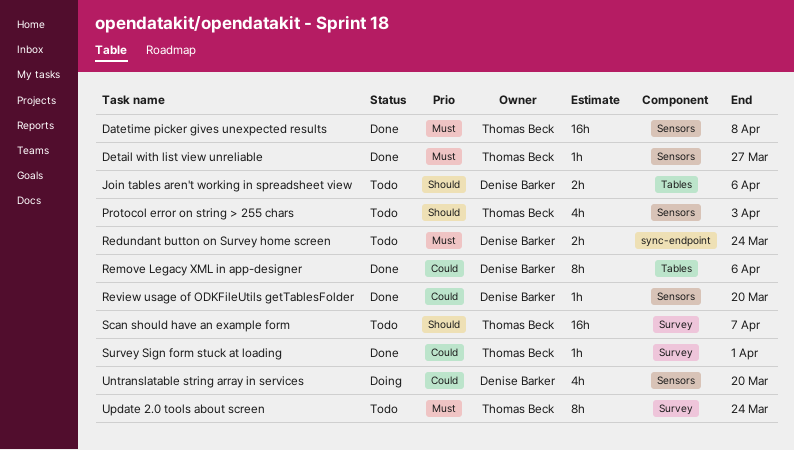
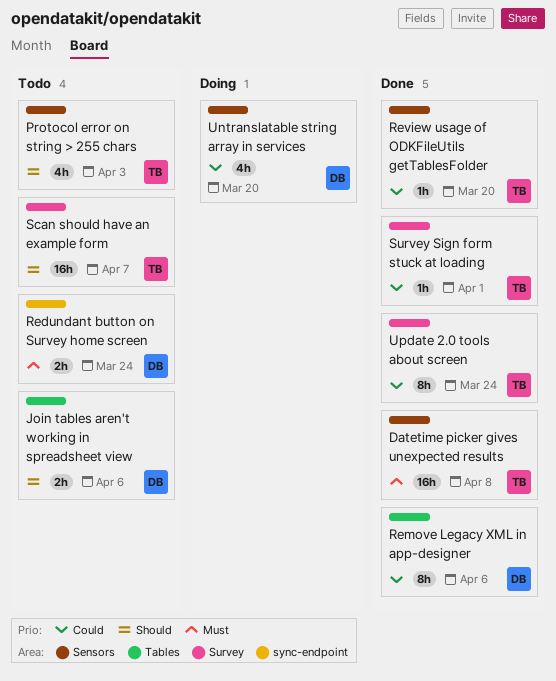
Detail with list view unreliable: present -> none
Review usage of ODKFileUtils getTablesFolder, owner: Denise Barker -> Thomas Beck
Update 2.0 tools about screen, status: Todo -> Done
Update 2.0 tools about screen, priority: Must -> Could

